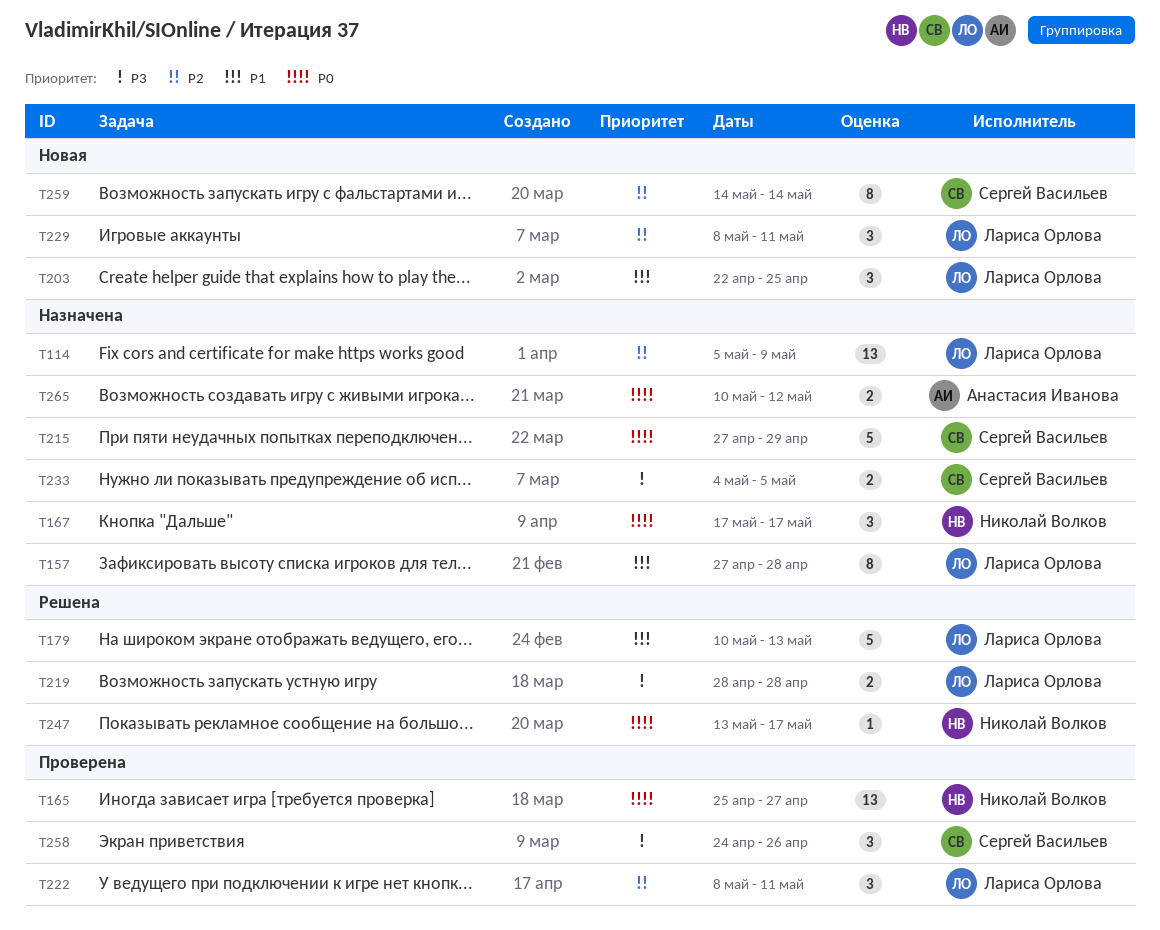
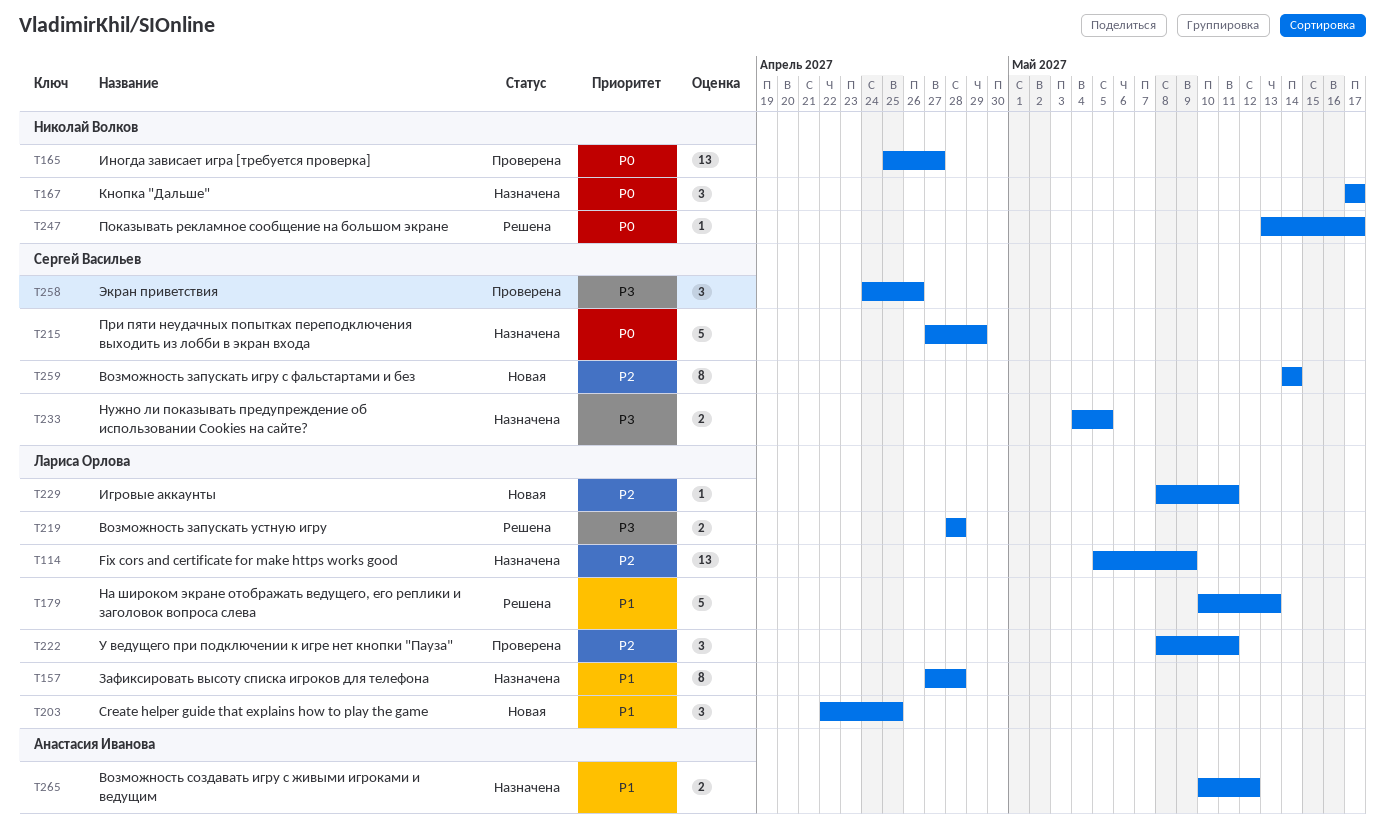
T229, estimate: 3 -> 1
T265, priority: P0 -> P1

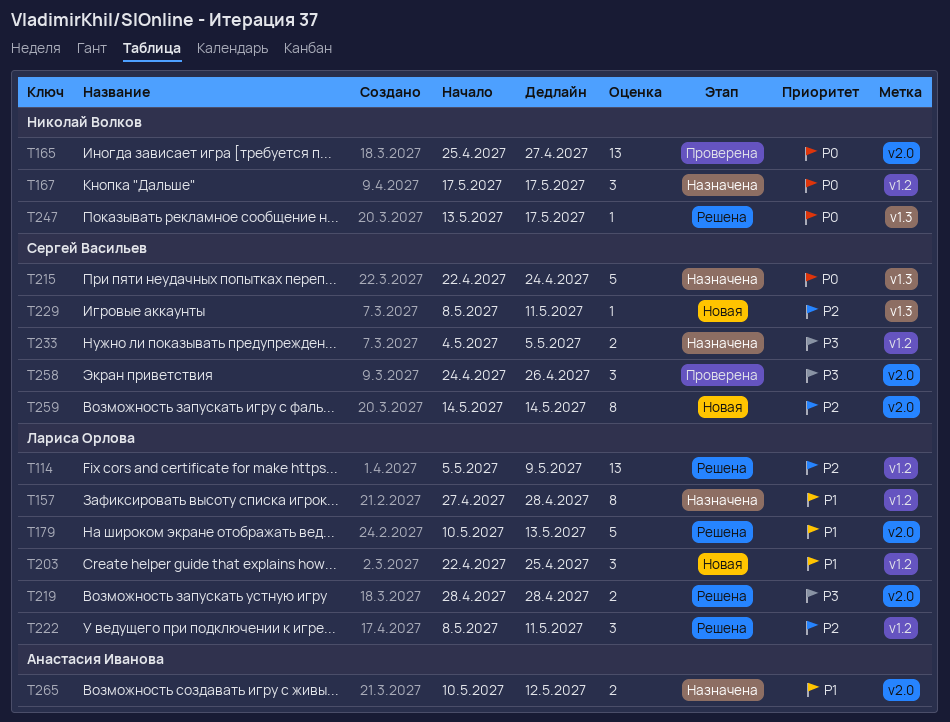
T114, status: Назначена -> Решена
T215, start: Apr 27 -> Apr 22
T215, due: Apr 29 -> Apr 24
T222, status: Проверена -> Решена
T229, owner: Лариса Орлова -> Сергей Васильев

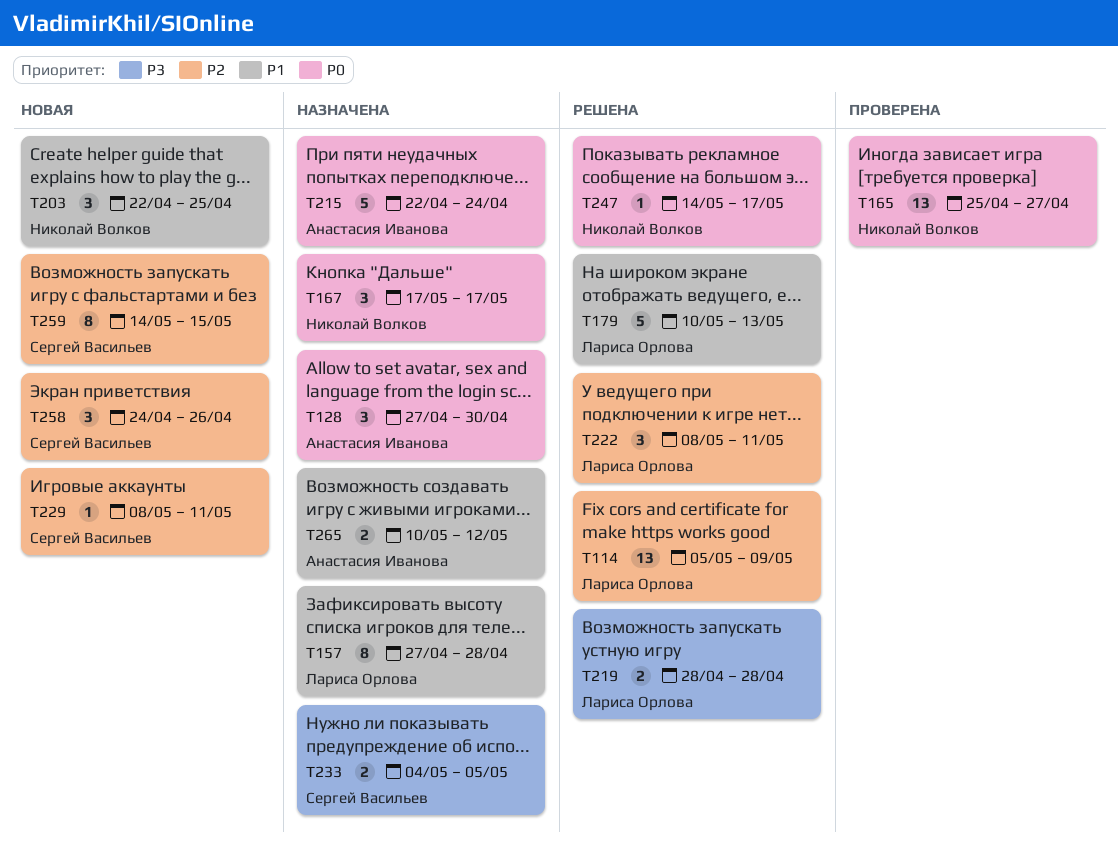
T128: none -> present
T203, owner: Лариса Орлова -> Николай Волков
T215, owner: Сергей Васильев -> Анастасия Иванова
T247, start: May 13 -> May 14
T258, status: Проверена -> Новая
T258, priority: P3 -> P2
T259, due: May 14 -> May 15

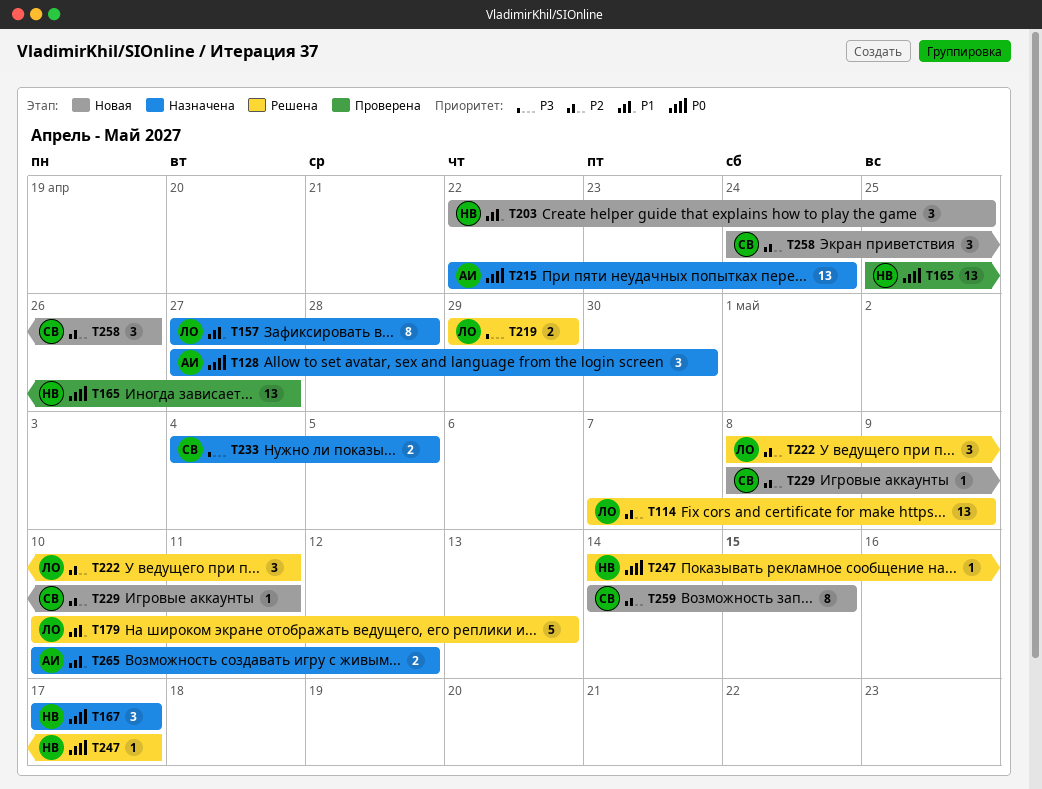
T114, start: May 5 -> May 7
T215, estimate: 5 -> 13
T219, start: Apr 28 -> Apr 29
T219, due: Apr 28 -> Apr 29

